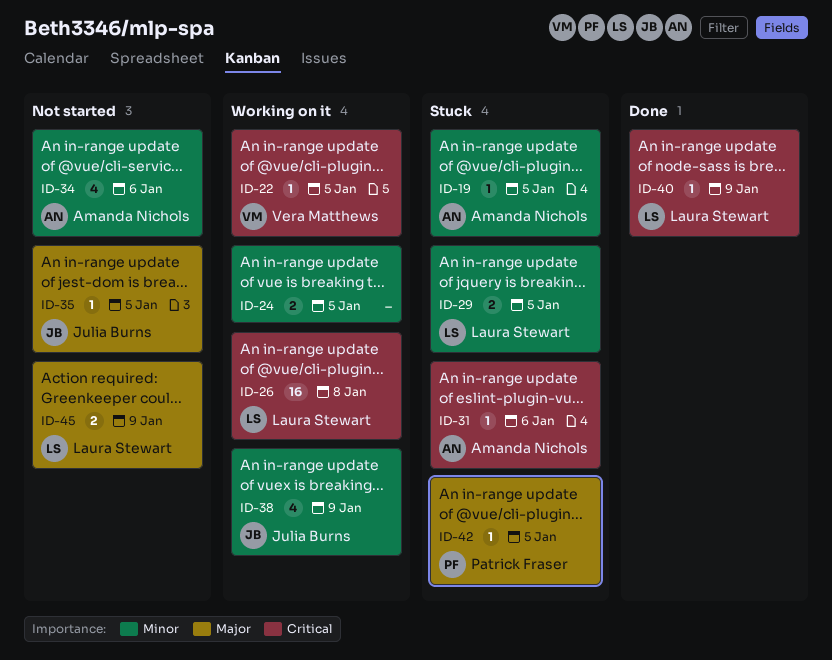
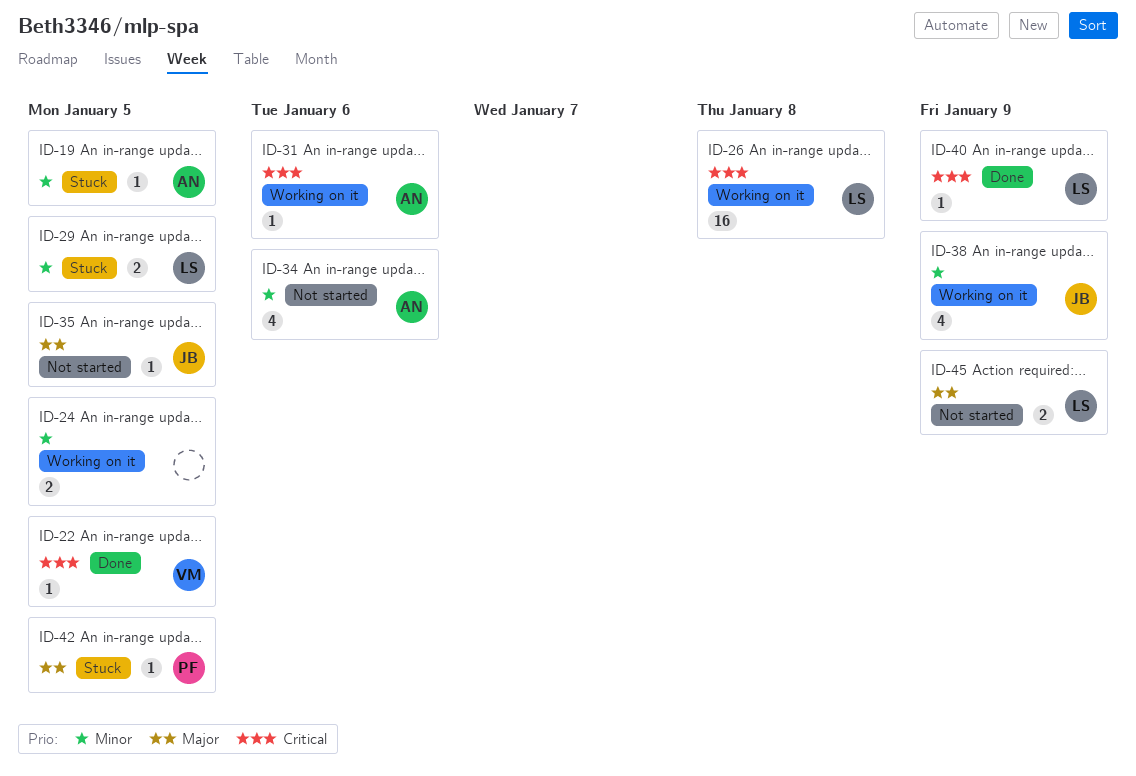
ID-22, status: Working on it -> Done
ID-31, status: Stuck -> Working on it

